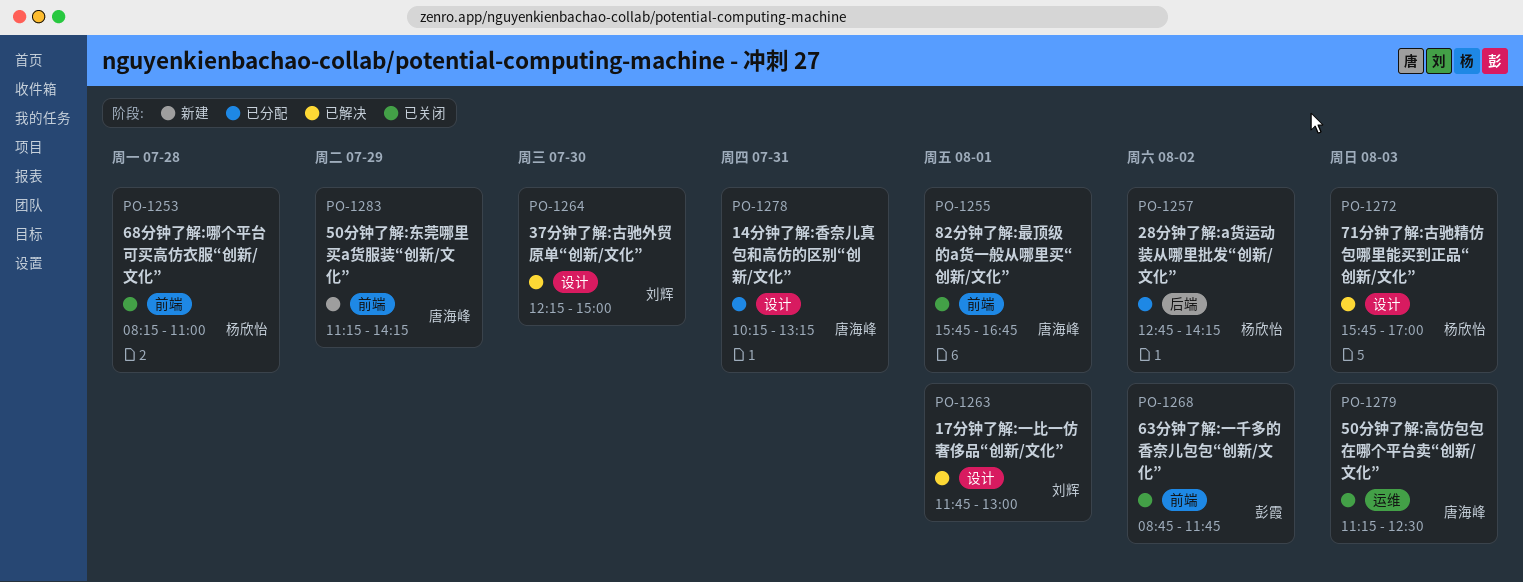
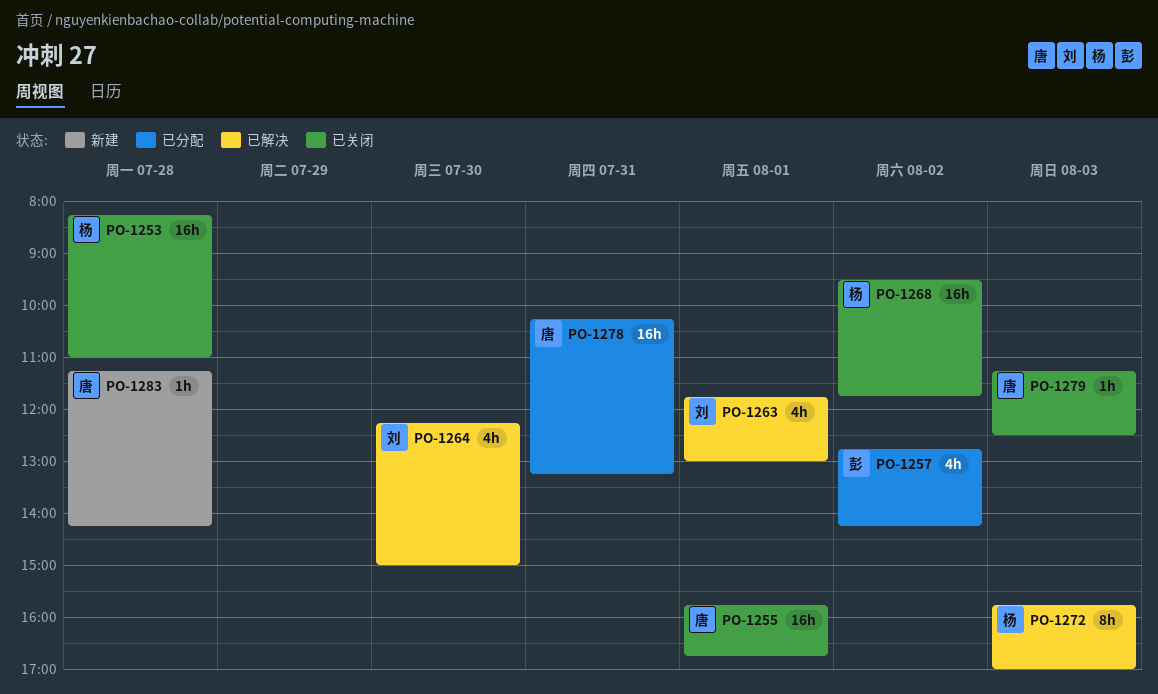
PO-1257, owner: 杨欣怡 -> 彭霞
PO-1268, owner: 彭霞 -> 杨欣怡
PO-1268, begins: 08:45 -> 09:30
PO-1283, day: Jul 29 -> Jul 28

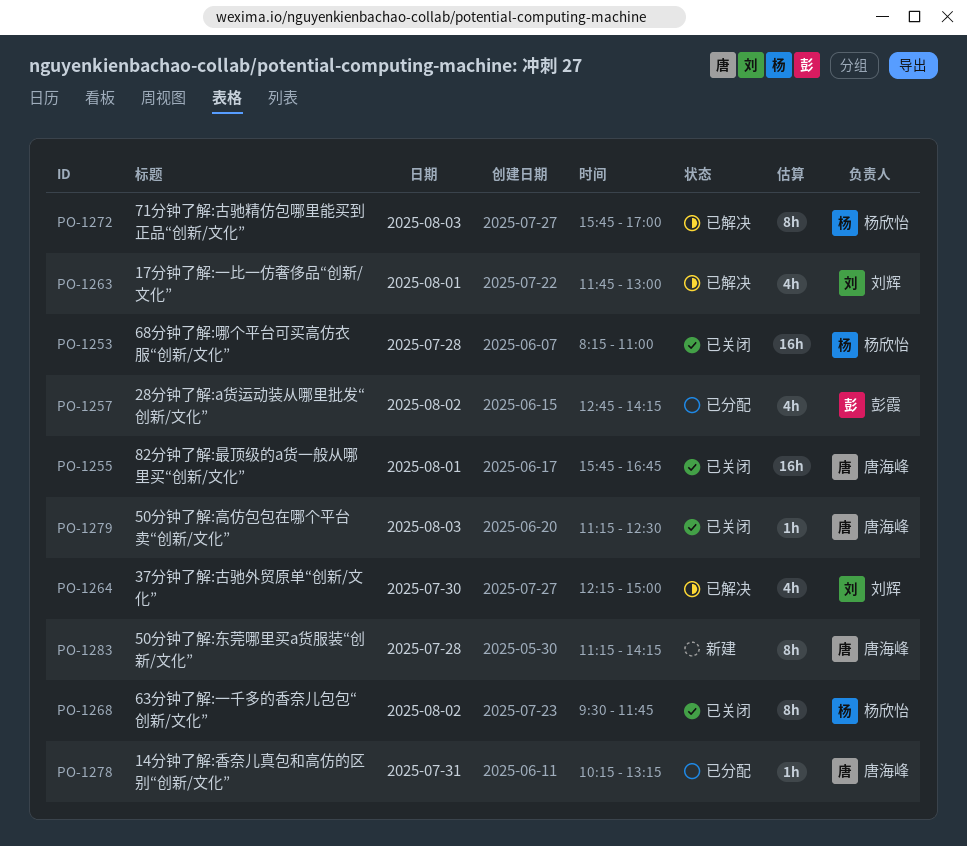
PO-1268, estimate: 16h -> 8h
PO-1278, estimate: 16h -> 1h
PO-1283, estimate: 1h -> 8h

